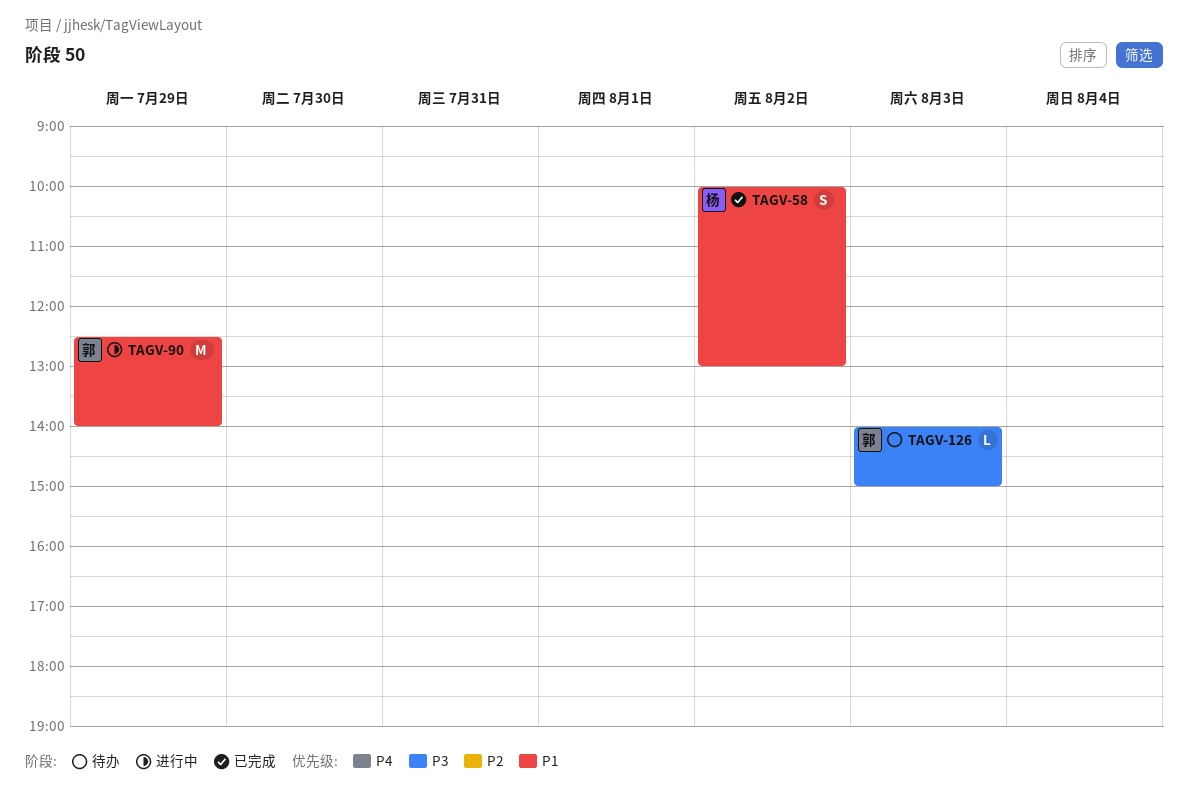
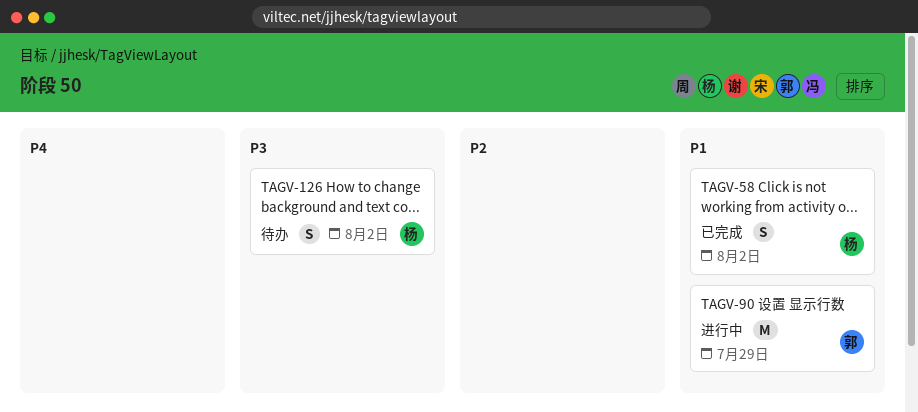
TAGV-126, owner: 郭 -> 杨
TAGV-126, estimate: L -> S
TAGV-126, day: Aug 3 -> Aug 2

